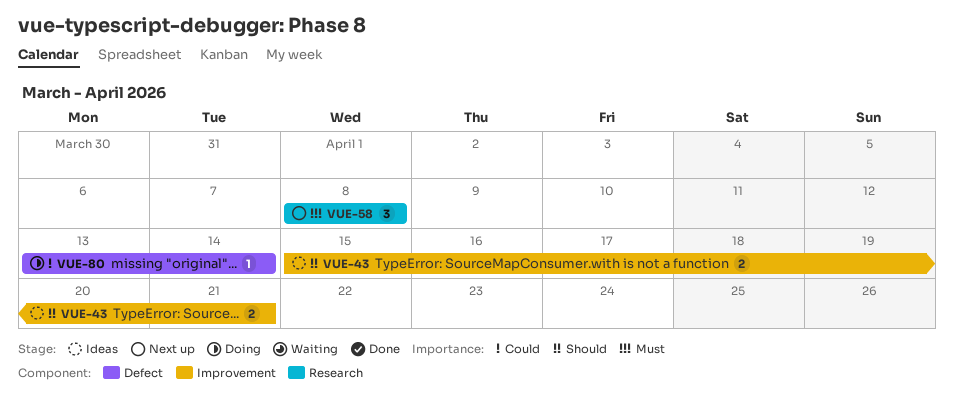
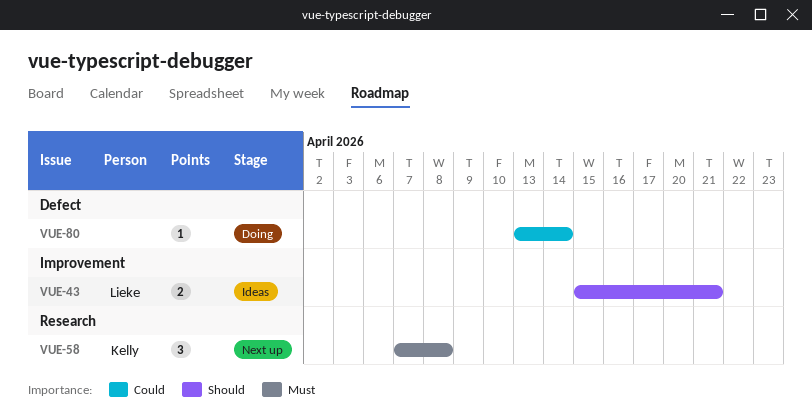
VUE-58, start: Apr 8 -> Apr 7

